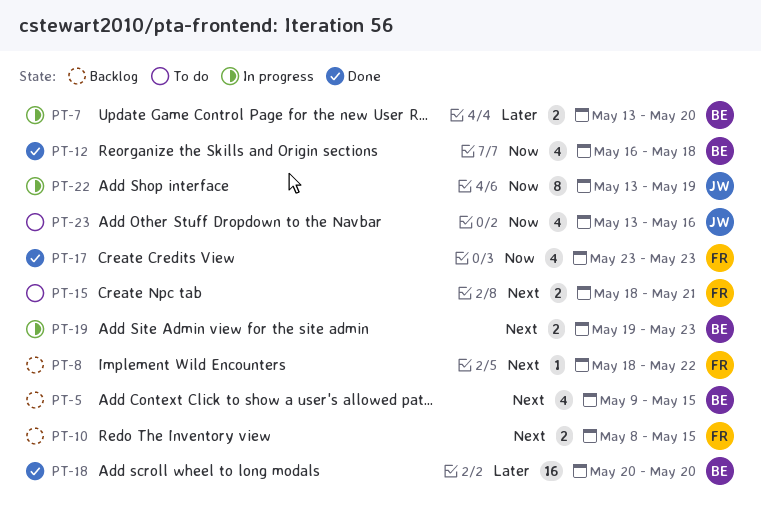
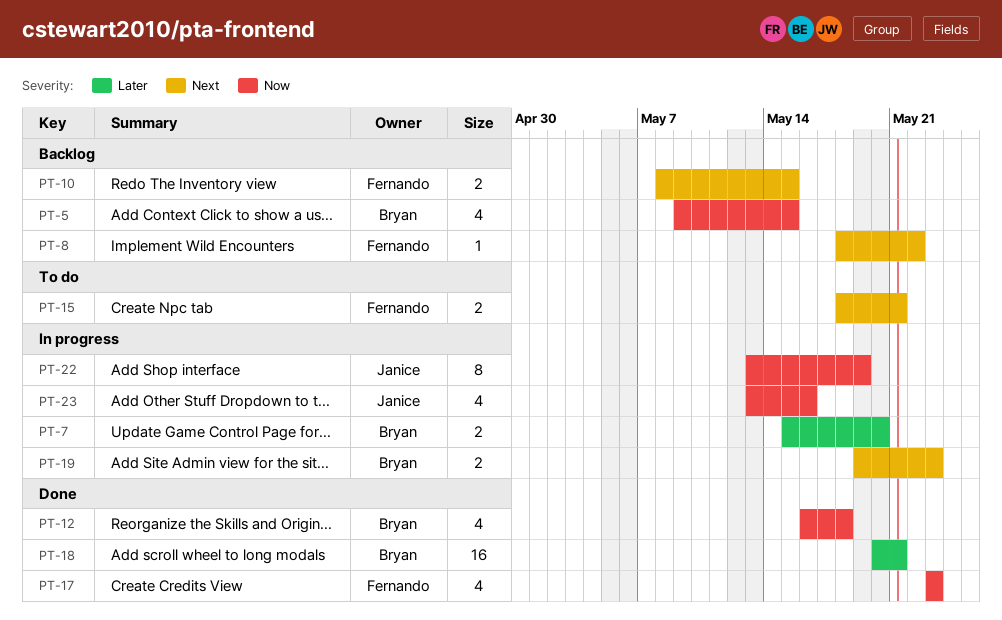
PT-5, priority: Next -> Now
PT-7, start: May 13 -> May 15
PT-18, due: May 20 -> May 21
PT-23, status: To do -> In progress

